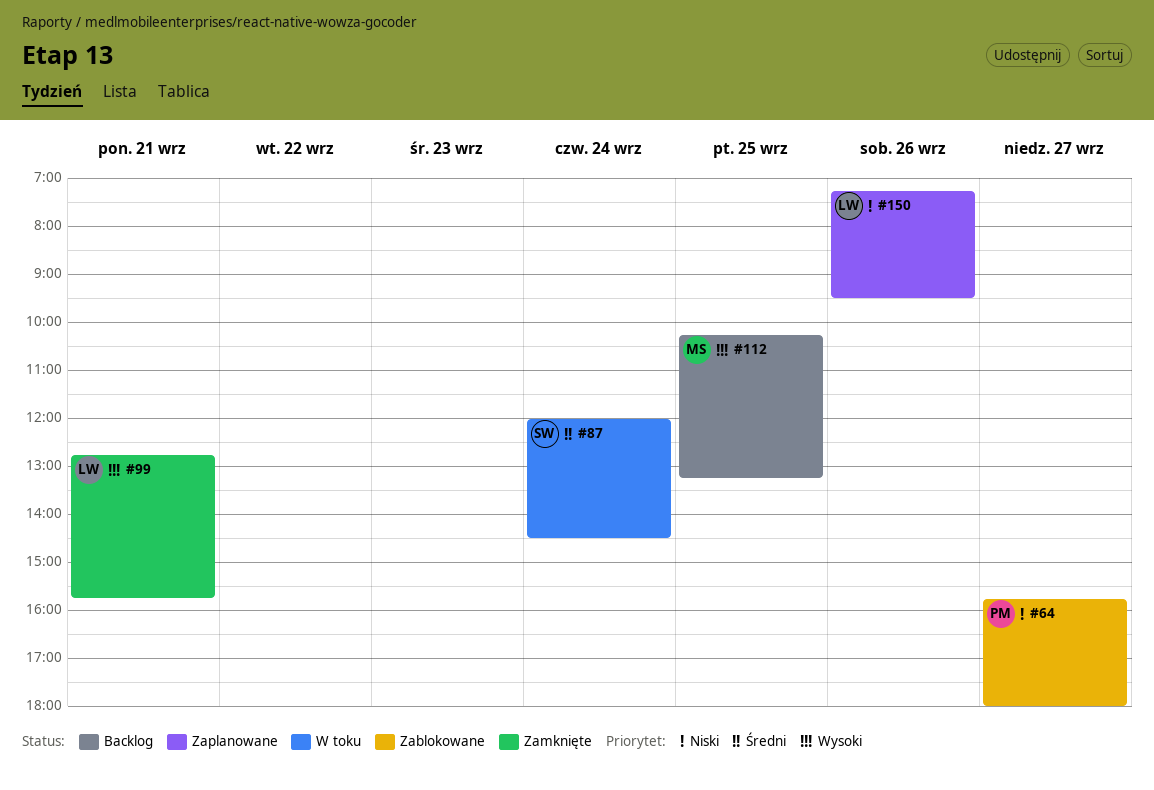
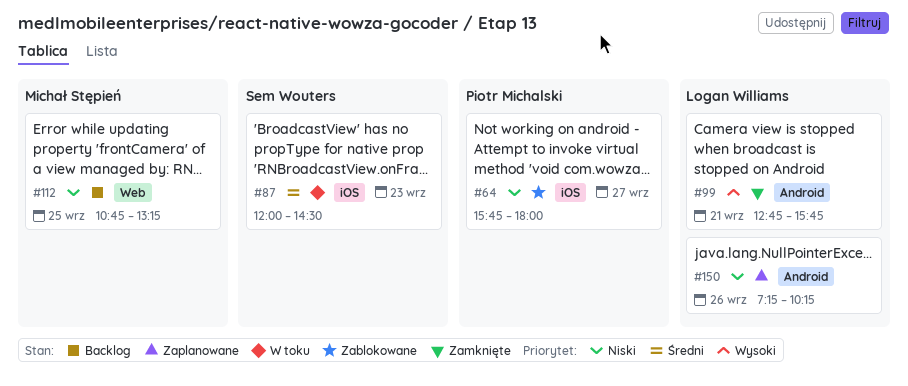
#87, day: Sep 24 -> Sep 23
#112, priority: Wysoki -> Niski
#112, begins: 10:15 -> 10:45
#150, ends: 09:30 -> 10:15

